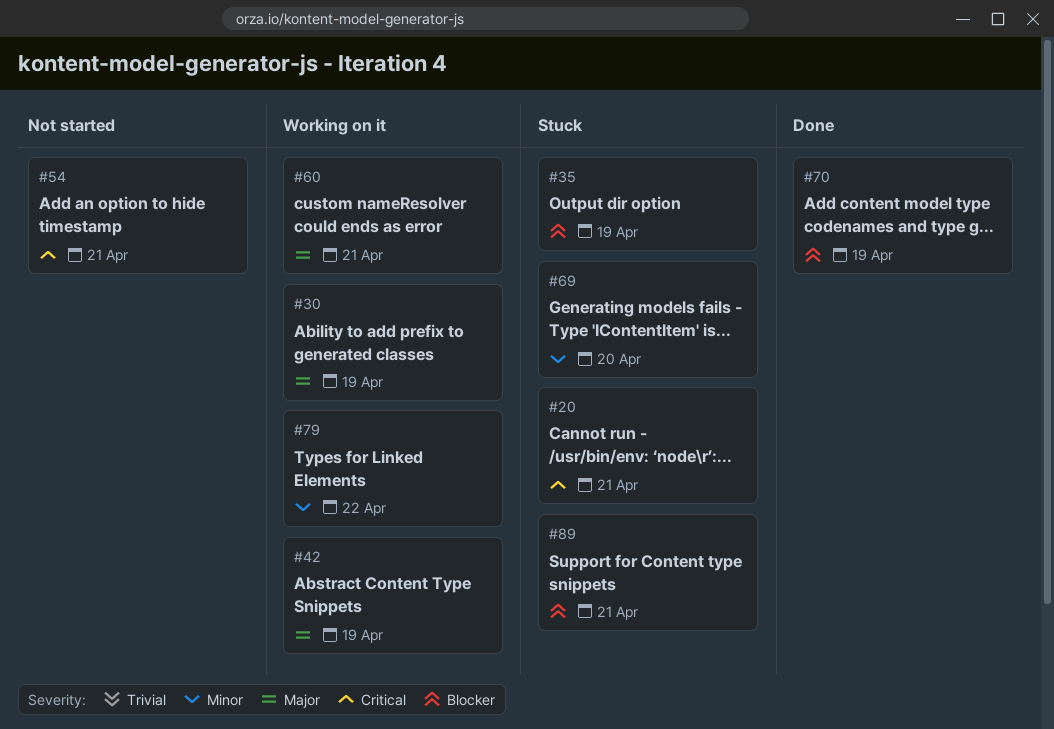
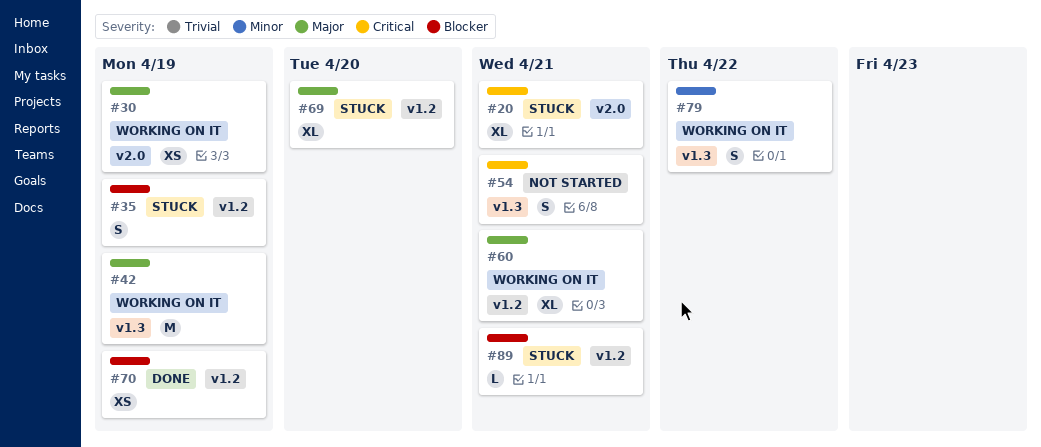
#69, priority: Minor -> Major

